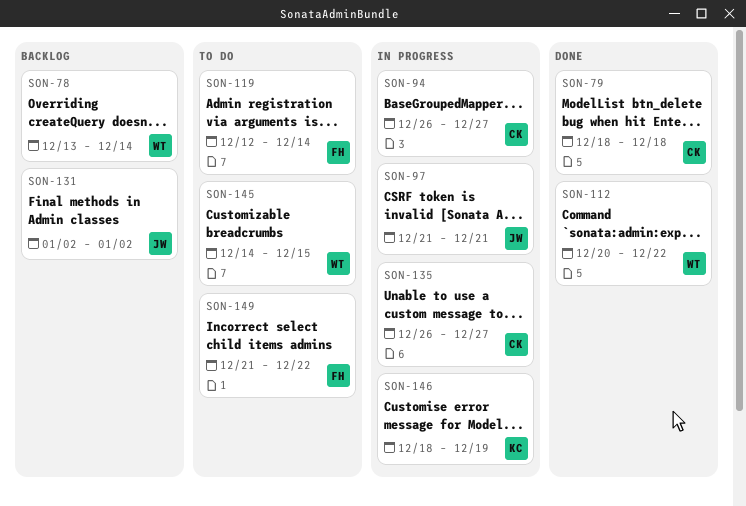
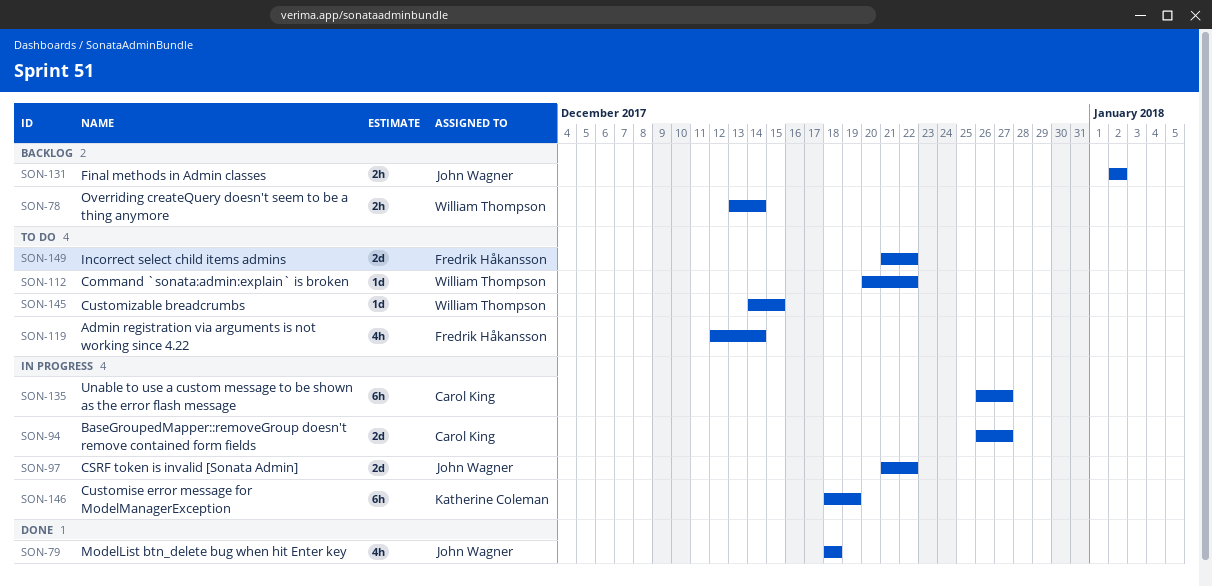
SON-79, owner: Carol King -> John Wagner
SON-97, due: Dec 21 -> Dec 22
SON-112, status: Done -> To do

